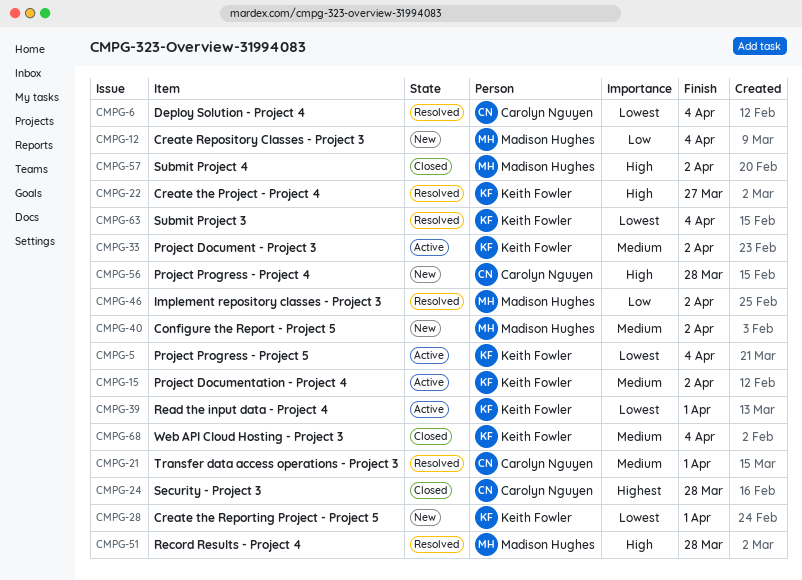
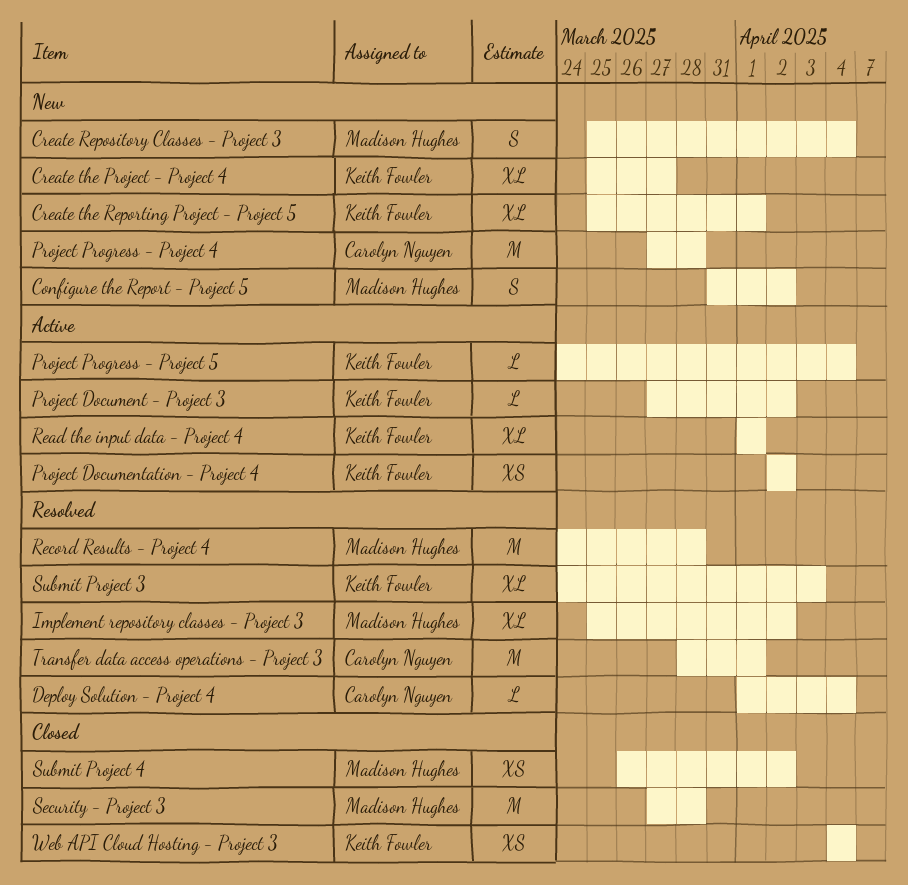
Create the Project - Project 4, status: Resolved -> New
Security - Project 3, owner: Carolyn Nguyen -> Madison Hughes
Submit Project 3, due: Apr 4 -> Apr 3

